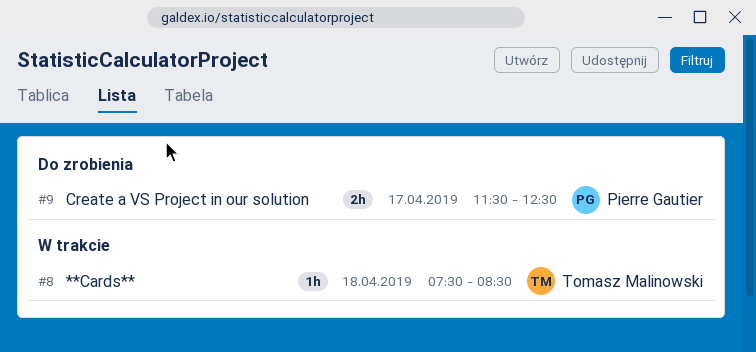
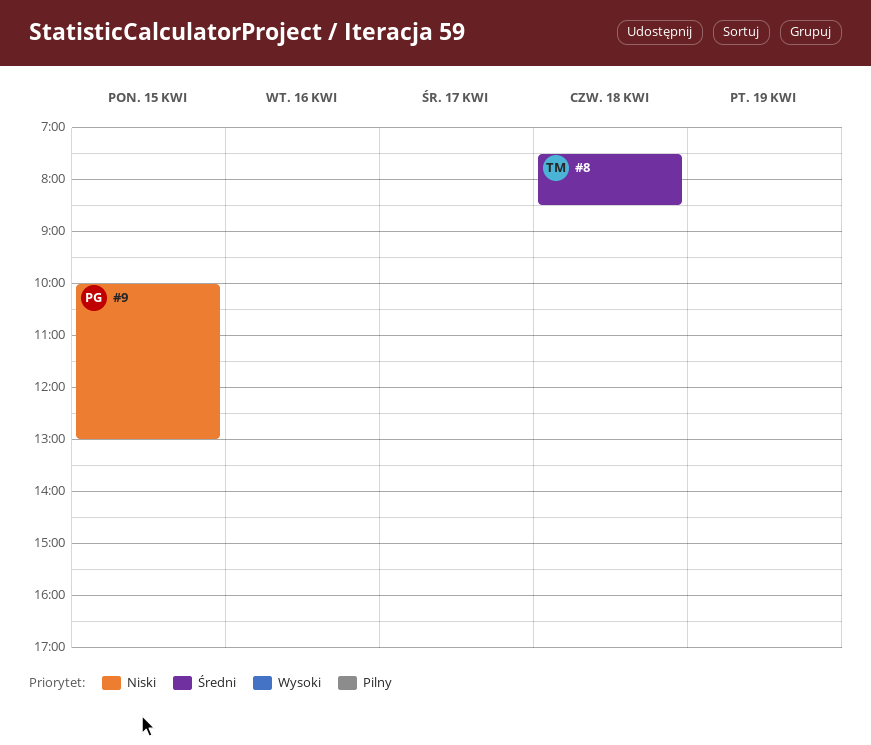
#9, day: Apr 17 -> Apr 15
#9, begins: 11:30 -> 10:00
#9, ends: 12:30 -> 13:00

